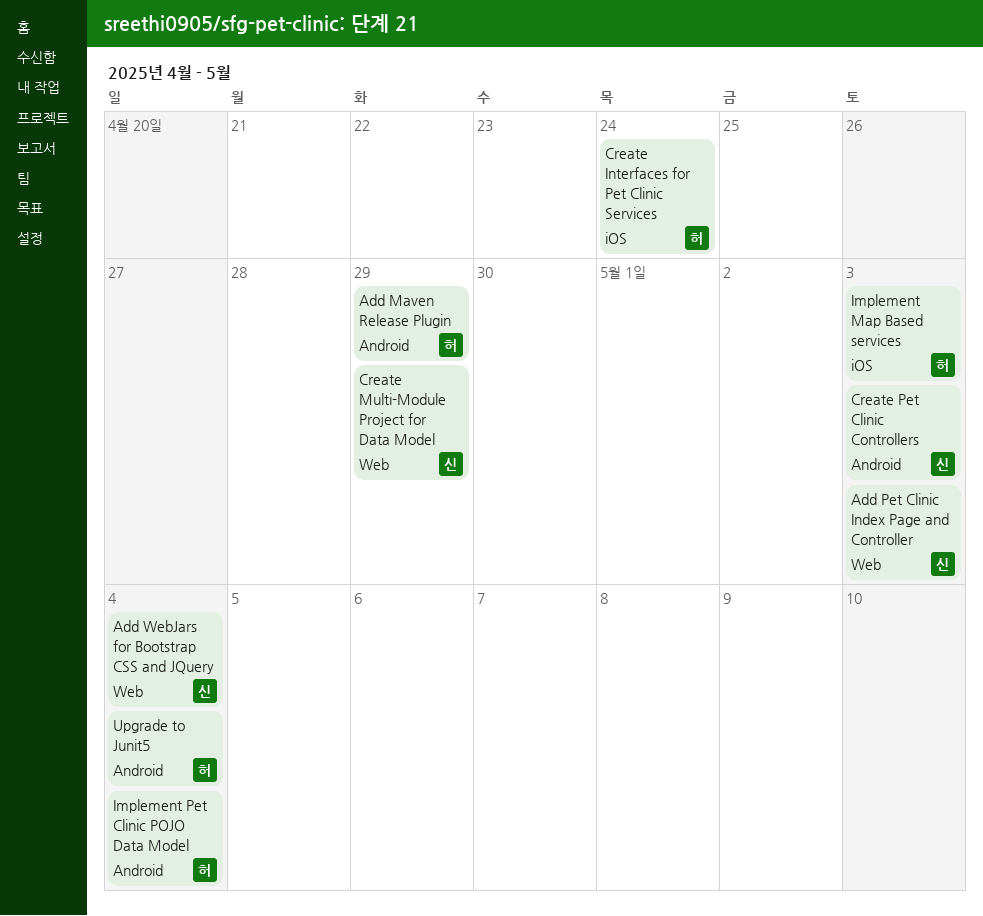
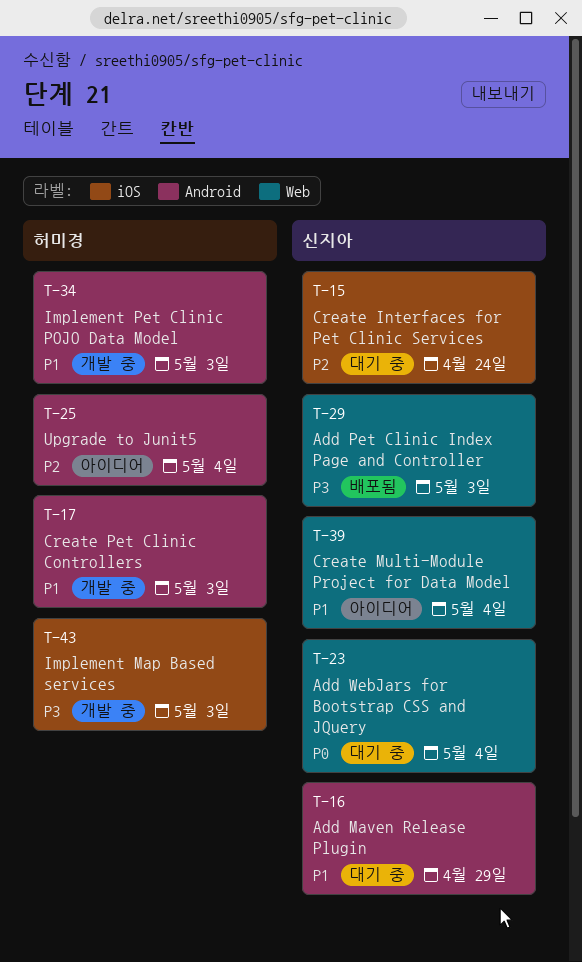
Add Maven Release Plugin, owner: 허미경 -> 신지아
Create Interfaces for Pet Clinic Services, owner: 허미경 -> 신지아
Create Multi-Module Project for Data Model, due: Apr 29 -> May 4
Create Pet Clinic Controllers, owner: 신지아 -> 허미경
Implement Pet Clinic POJO Data Model, due: May 4 -> May 3

